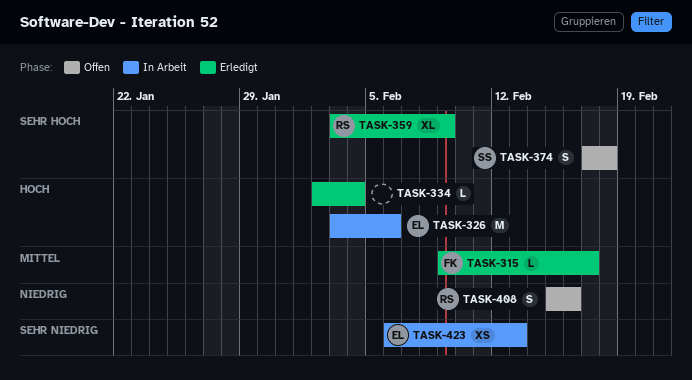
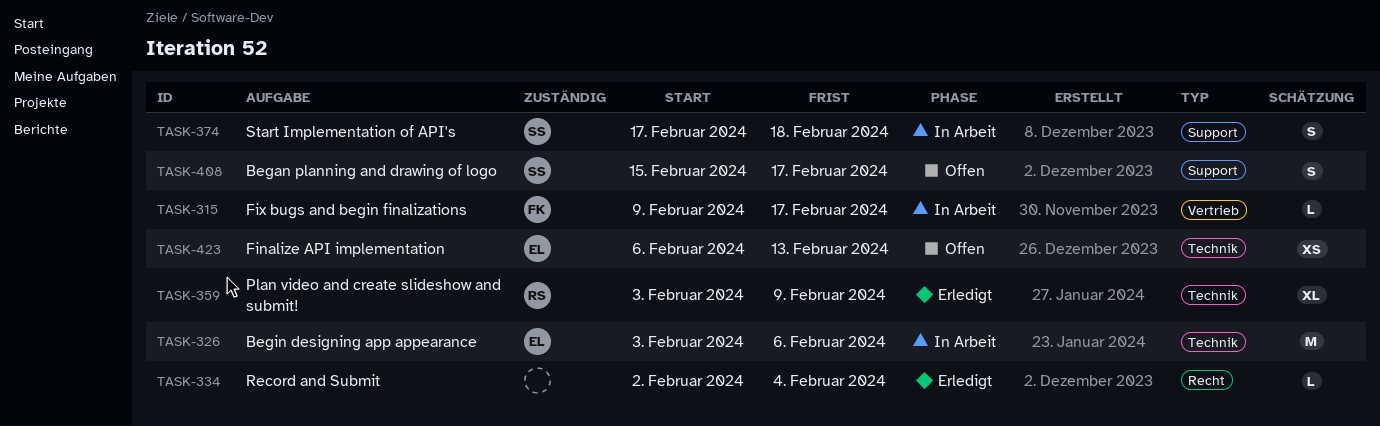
TASK-315, status: Erledigt -> In Arbeit
TASK-374, status: Offen -> In Arbeit
TASK-408, owner: RS -> SS
TASK-408, due: Feb 16 -> Feb 17
TASK-423, status: In Arbeit -> Offen

